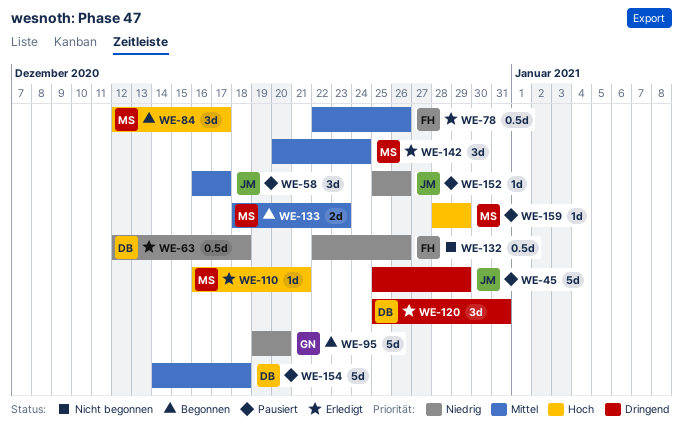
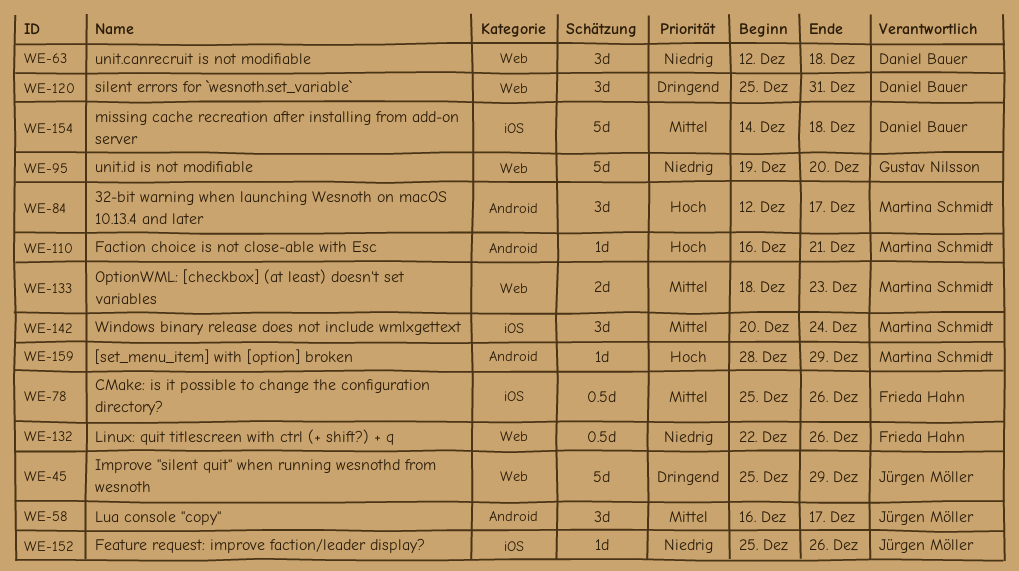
WE-63, estimate: 0.5d -> 3d
WE-78, start: Dec 22 -> Dec 25

